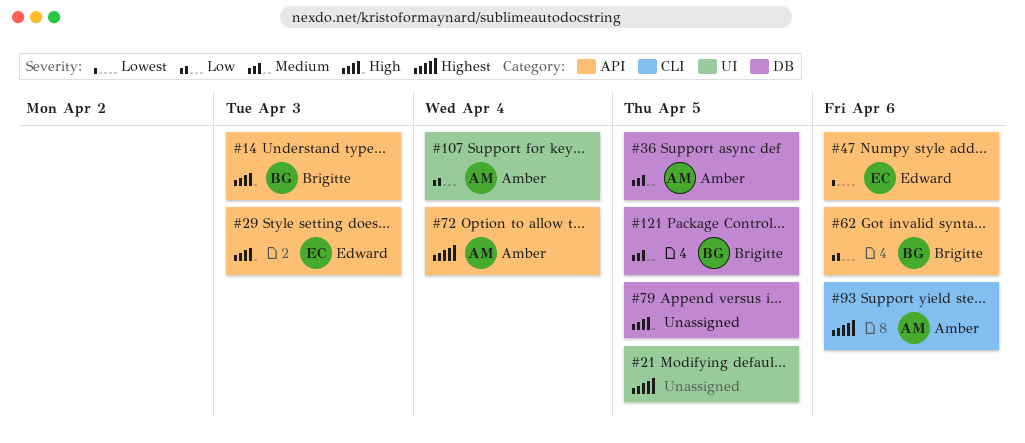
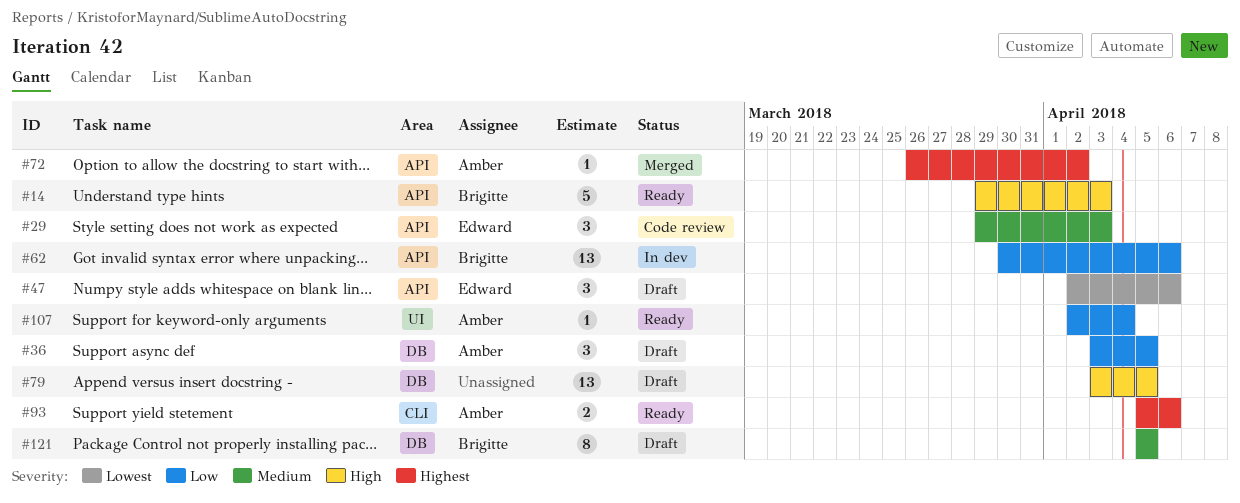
#21: present -> none
#29, priority: High -> Medium
#36, priority: Medium -> Low
#72, due: Apr 4 -> Apr 2

